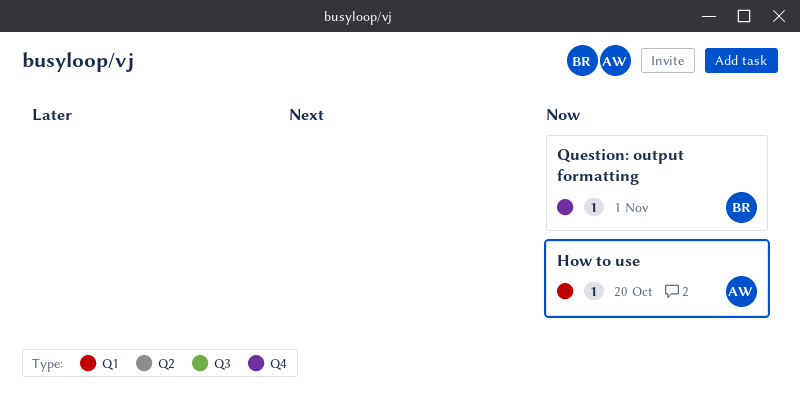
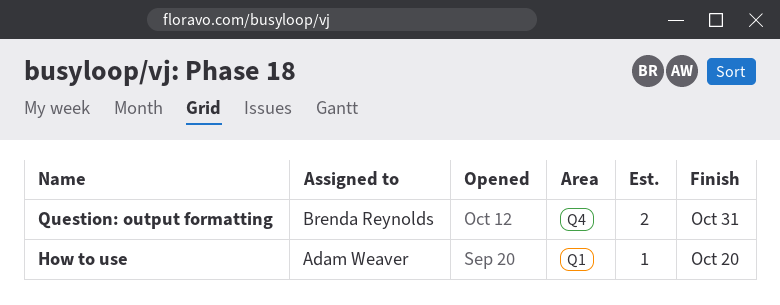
Question: output formatting, estimate: 1 -> 2
Question: output formatting, due: Nov 1 -> Oct 31

